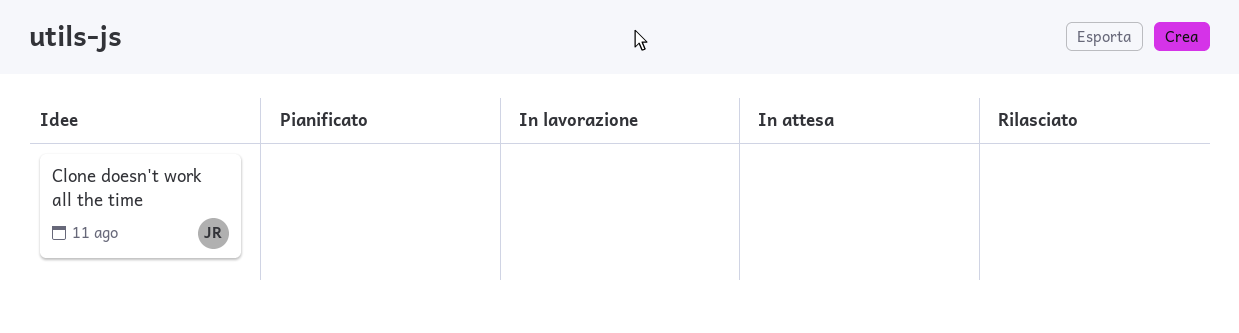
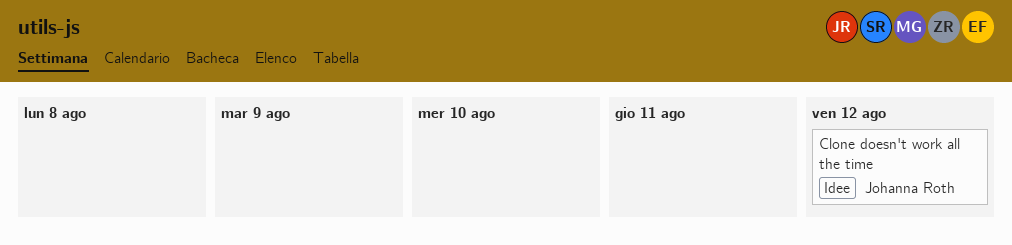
Clone doesn't work all the time, due: Aug 11 -> Aug 12

